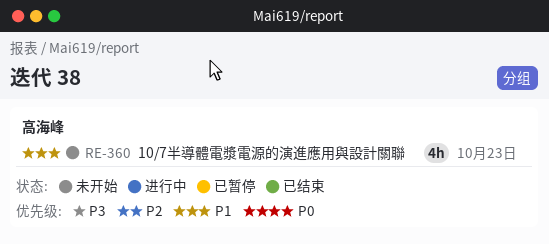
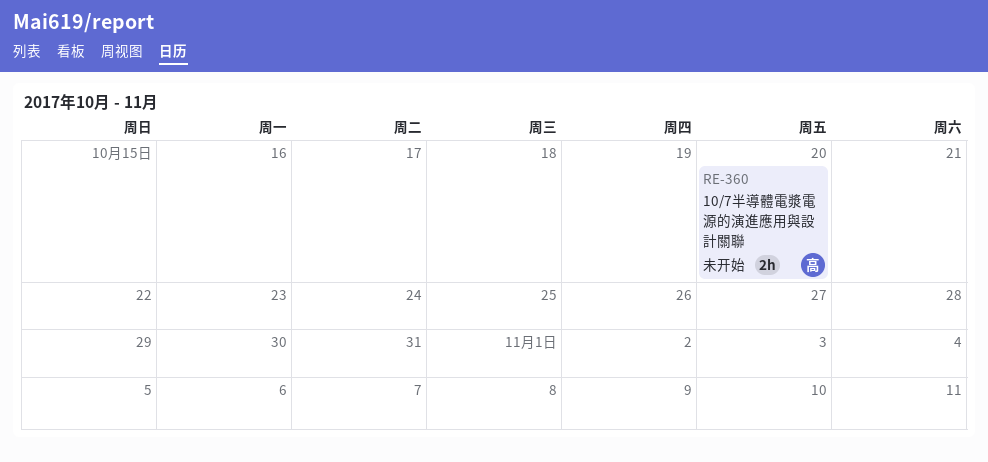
RE-360, estimate: 4h -> 2h
RE-360, due: Oct 23 -> Oct 20

